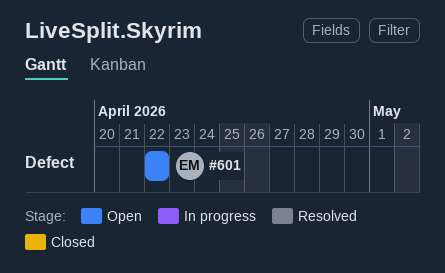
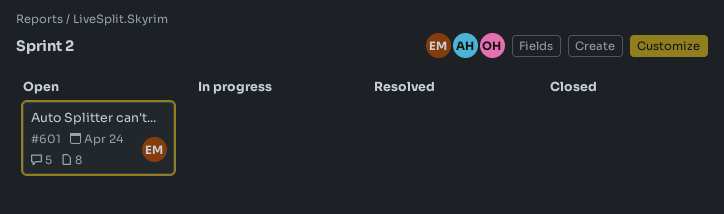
#601, due: Apr 22 -> Apr 24

